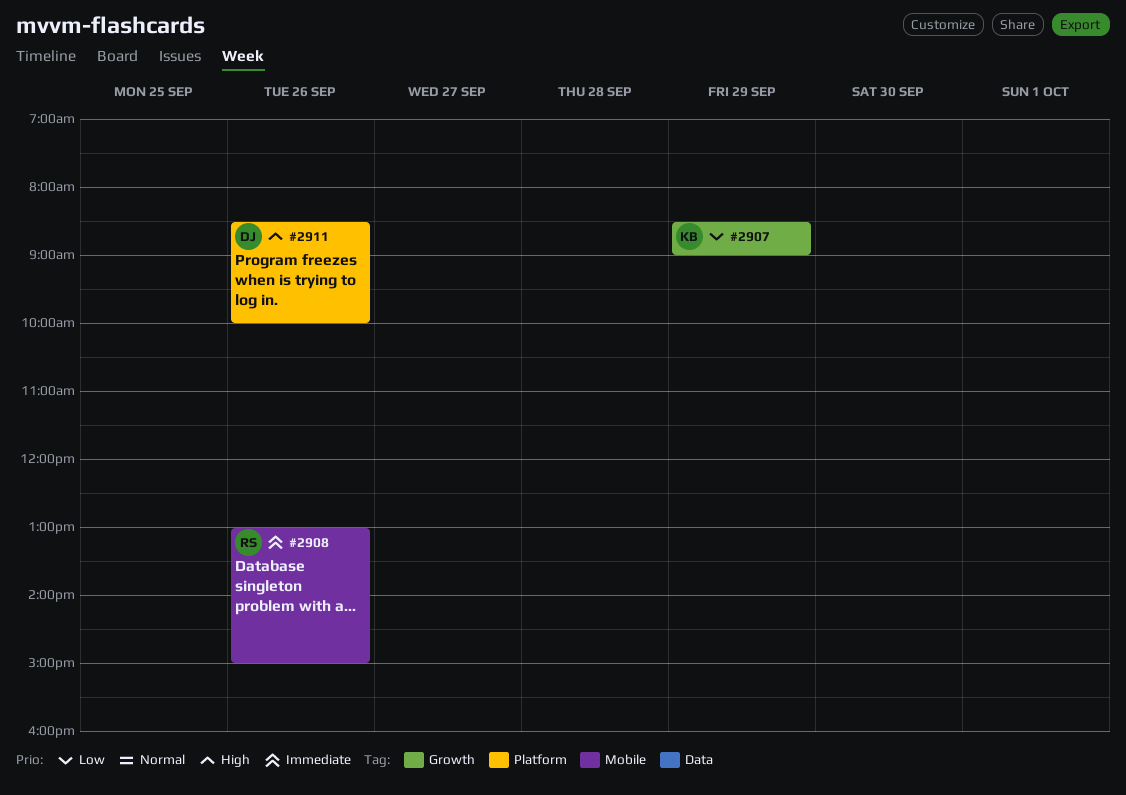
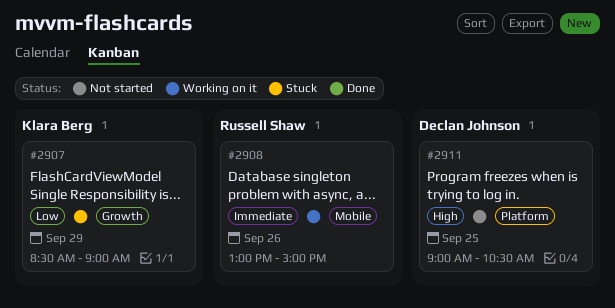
#2911, day: Sep 26 -> Sep 25
#2911, begins: 08:30 -> 09:00
#2911, ends: 10:00 -> 10:30

